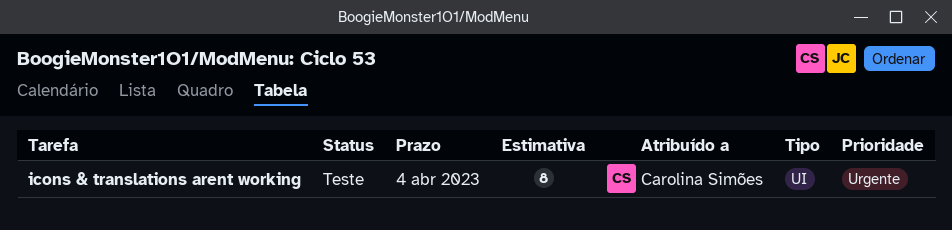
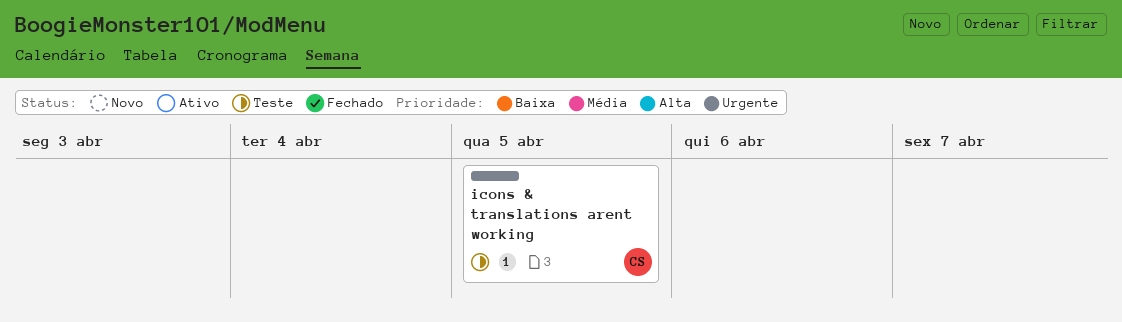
icons & translations arent working, estimate: 8 -> 1
icons & translations arent working, due: Apr 4 -> Apr 5

